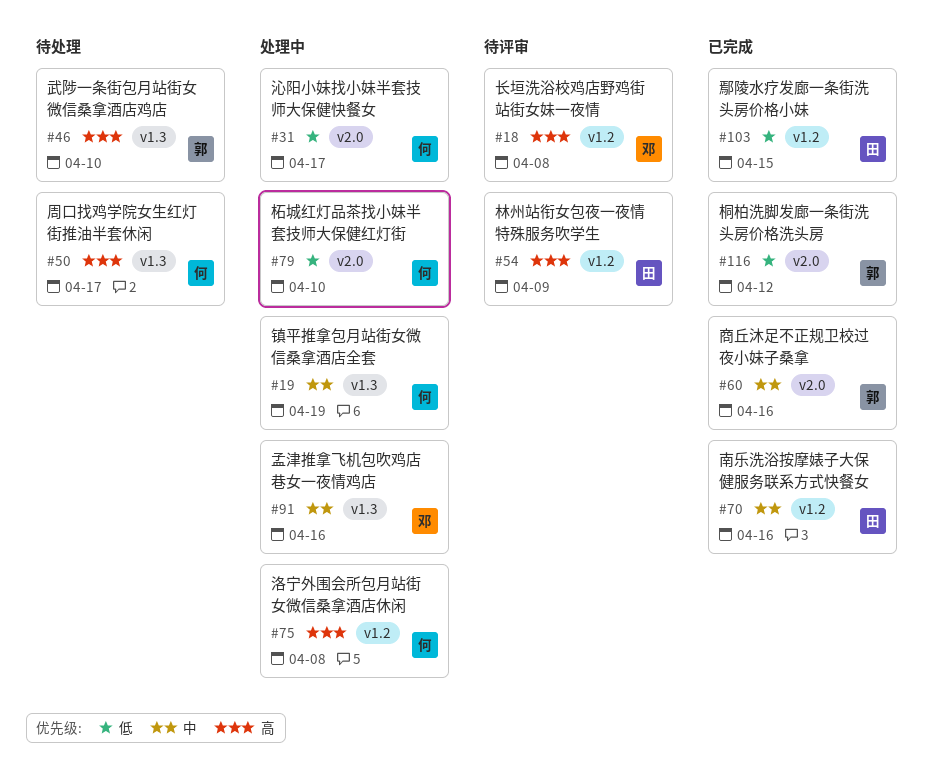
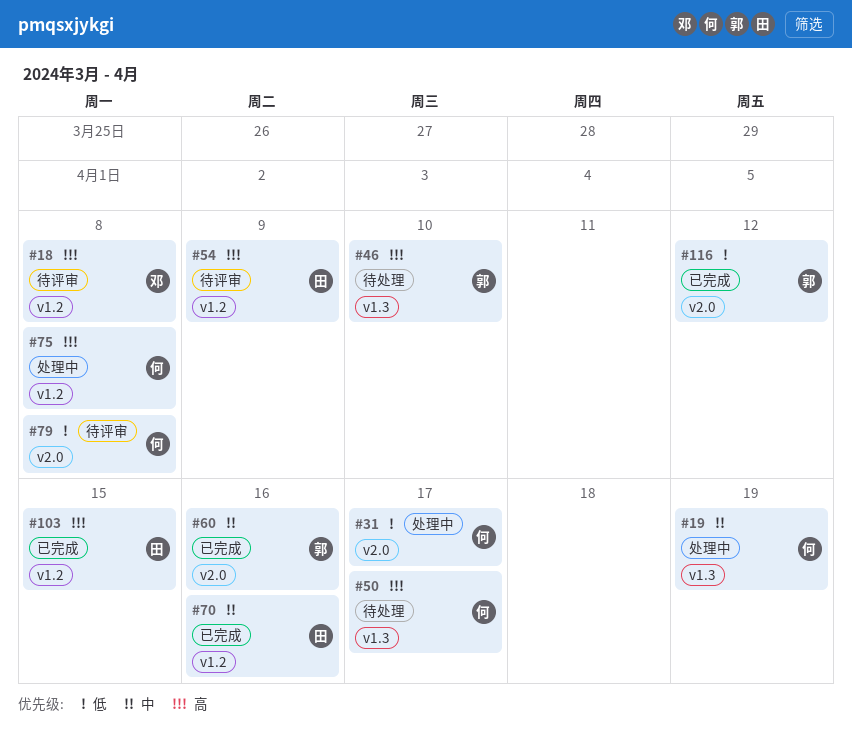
#79, status: 处理中 -> 待评审
#79, due: Apr 10 -> Apr 8
#91: present -> none
#103, priority: 低 -> 高

